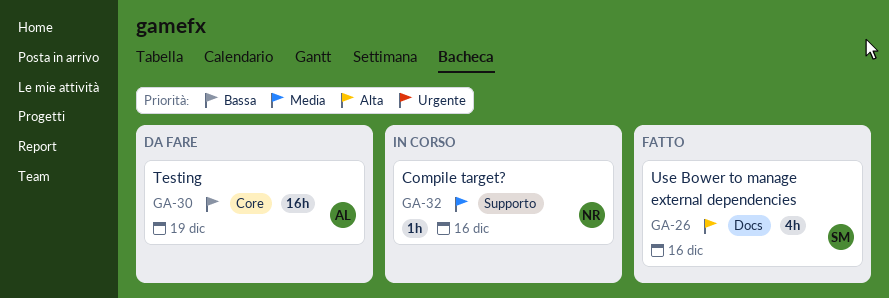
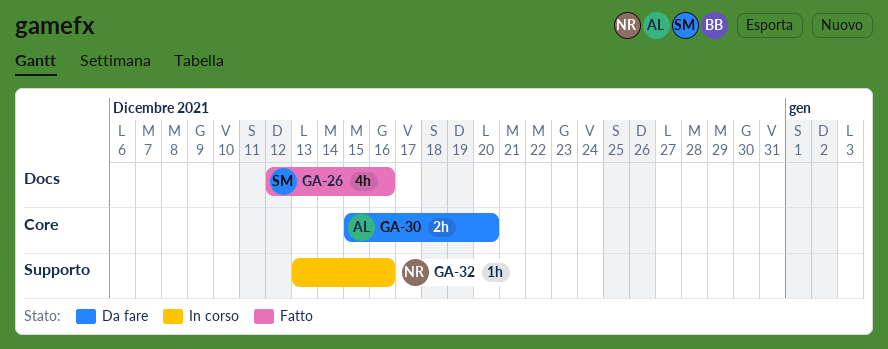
GA-30, estimate: 16h -> 2h
GA-30, due: Dec 19 -> Dec 20

